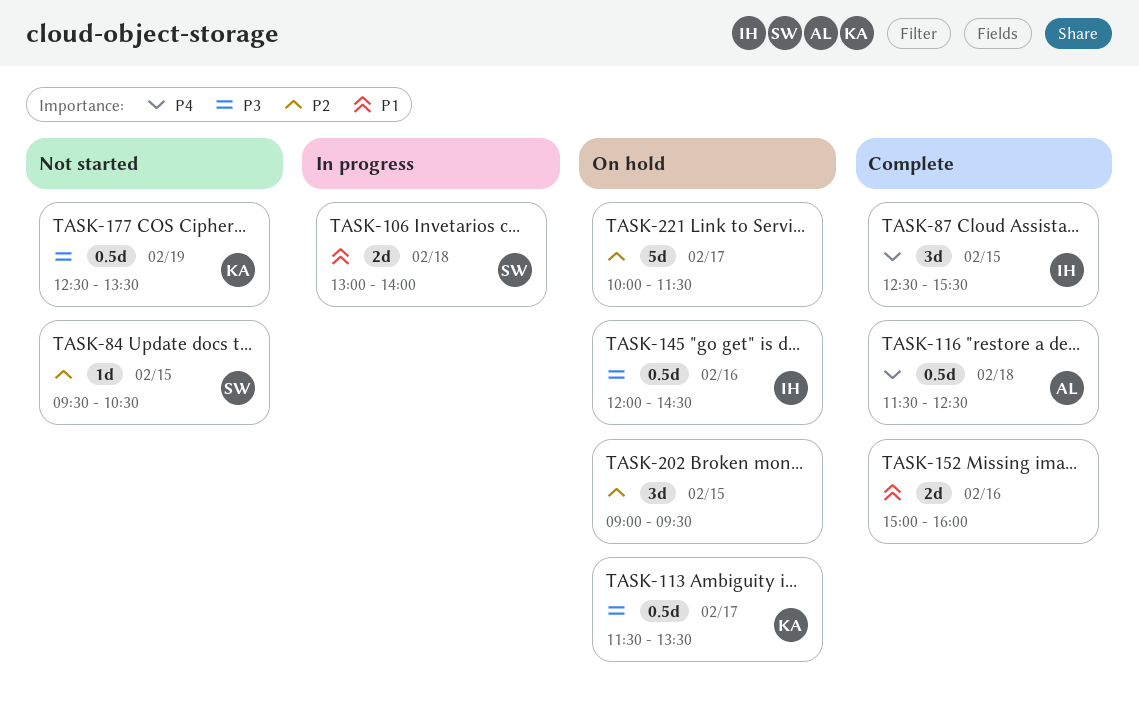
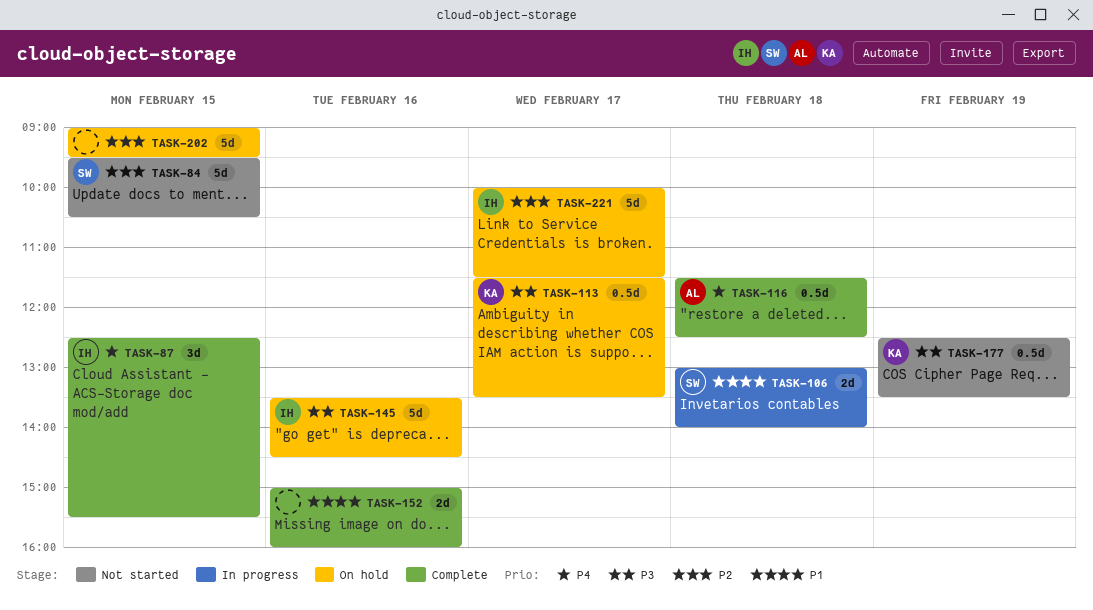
TASK-84, estimate: 1d -> 5d
TASK-145, estimate: 0.5d -> 5d
TASK-145, begins: 12:00 -> 13:30
TASK-202, estimate: 3d -> 5d
TASK-221, owner: none -> IH

